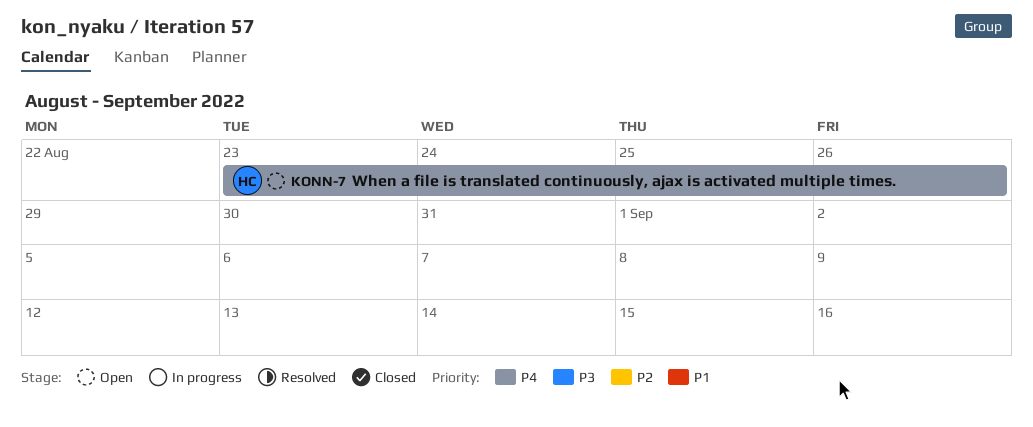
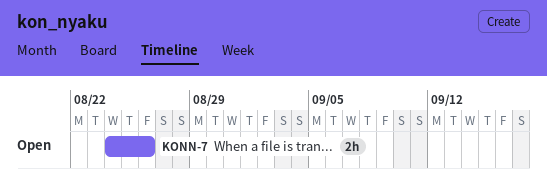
KONN-7, start: Aug 23 -> Aug 24

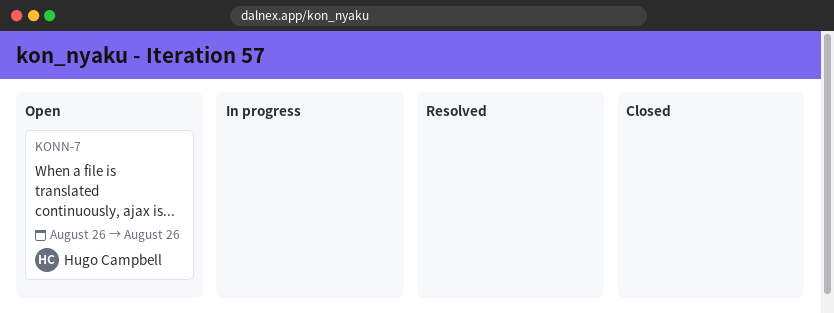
KONN-7, start: Aug 24 -> Aug 26

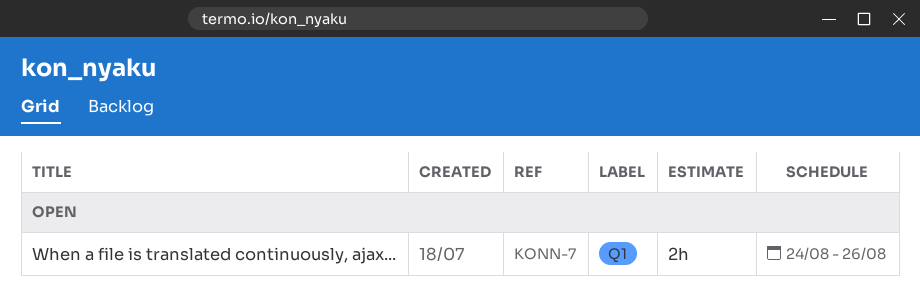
KONN-7, start: Aug 26 -> Aug 24

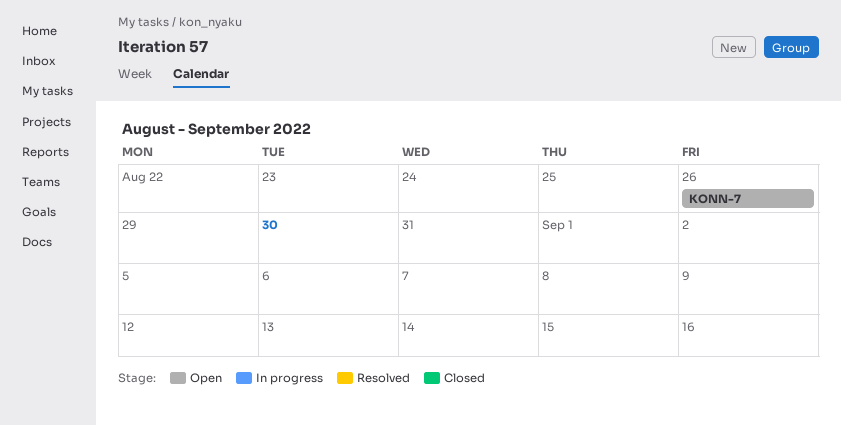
KONN-7, start: Aug 24 -> Aug 26

